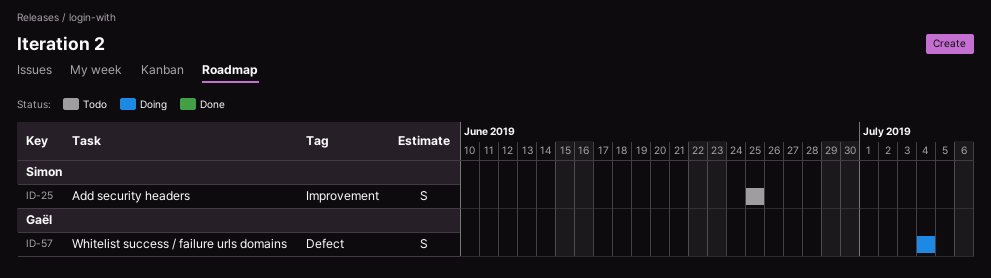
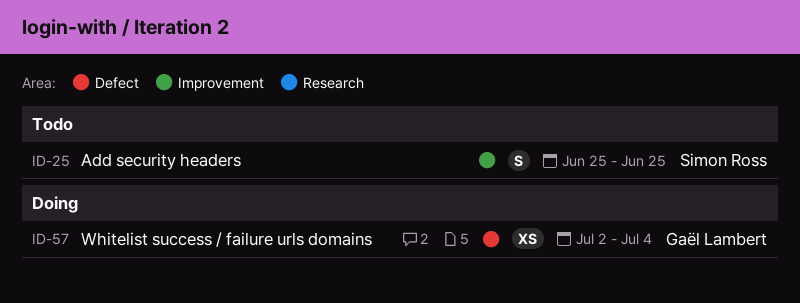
ID-57, estimate: S -> XS
ID-57, start: Jul 4 -> Jul 2

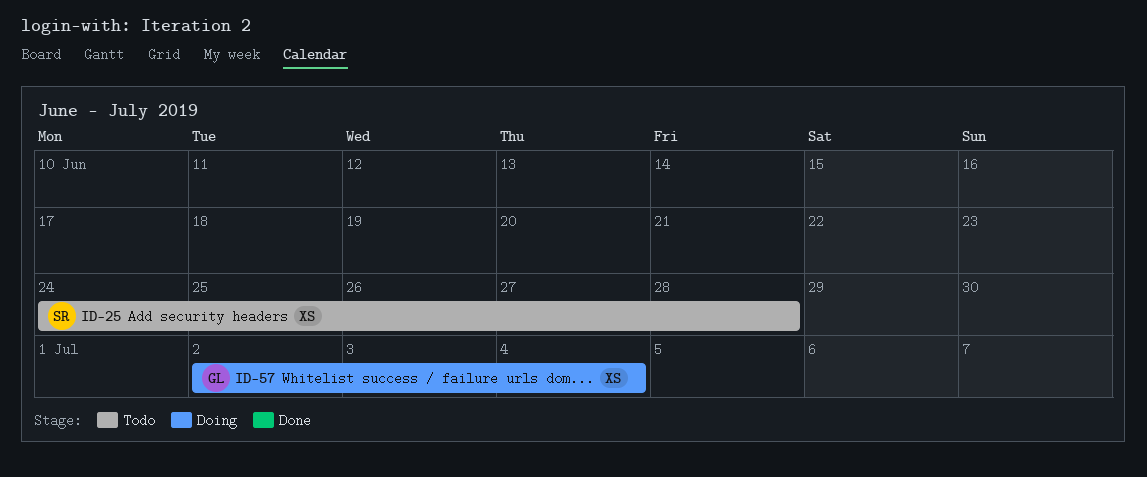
ID-25, estimate: S -> XS
ID-25, start: Jun 25 -> Jun 24
ID-25, due: Jun 25 -> Jun 28

